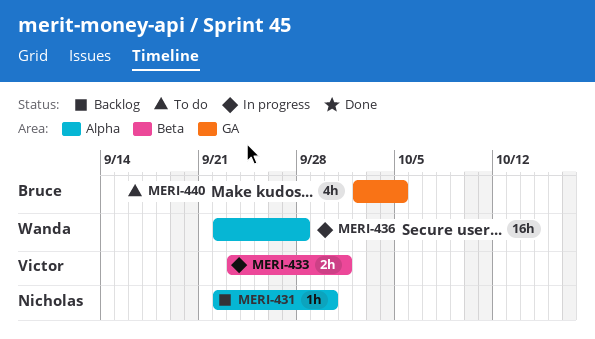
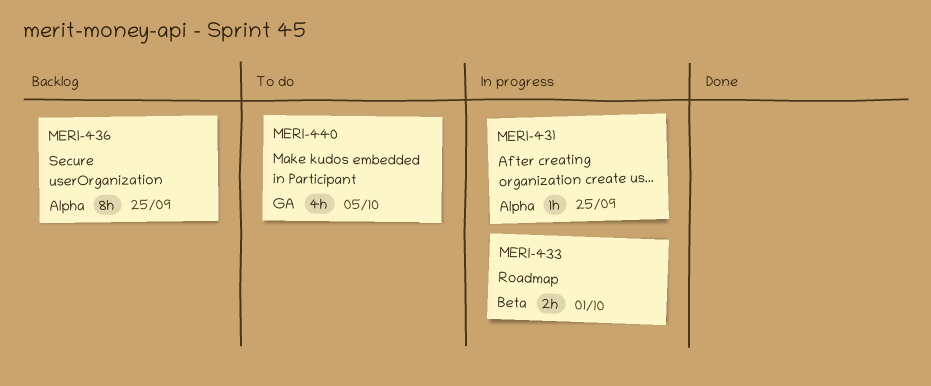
MERI-431, status: Backlog -> In progress
MERI-431, due: Sep 30 -> Sep 25
MERI-436, status: In progress -> Backlog
MERI-436, estimate: 16h -> 8h
MERI-436, due: Sep 28 -> Sep 25

